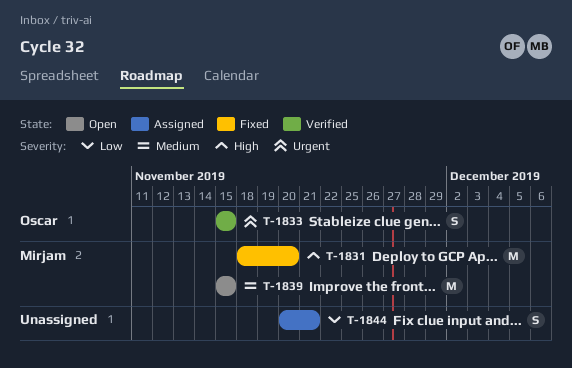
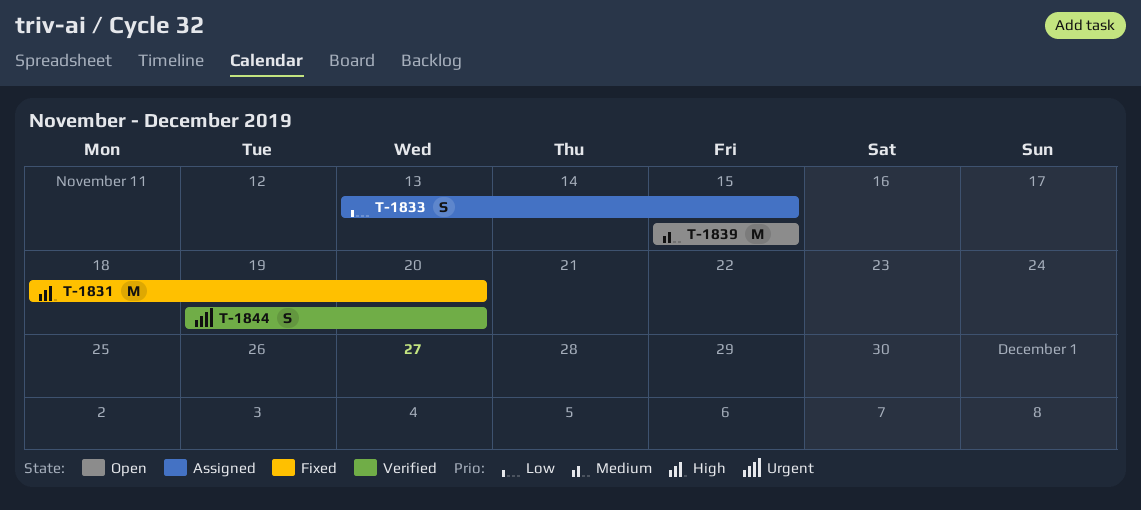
T-1833, status: Verified -> Assigned
T-1833, priority: Urgent -> Low
T-1833, start: Nov 15 -> Nov 13
T-1844, status: Assigned -> Verified
T-1844, priority: Low -> Urgent
T-1844, start: Nov 20 -> Nov 19
T-1844, due: Nov 21 -> Nov 20

